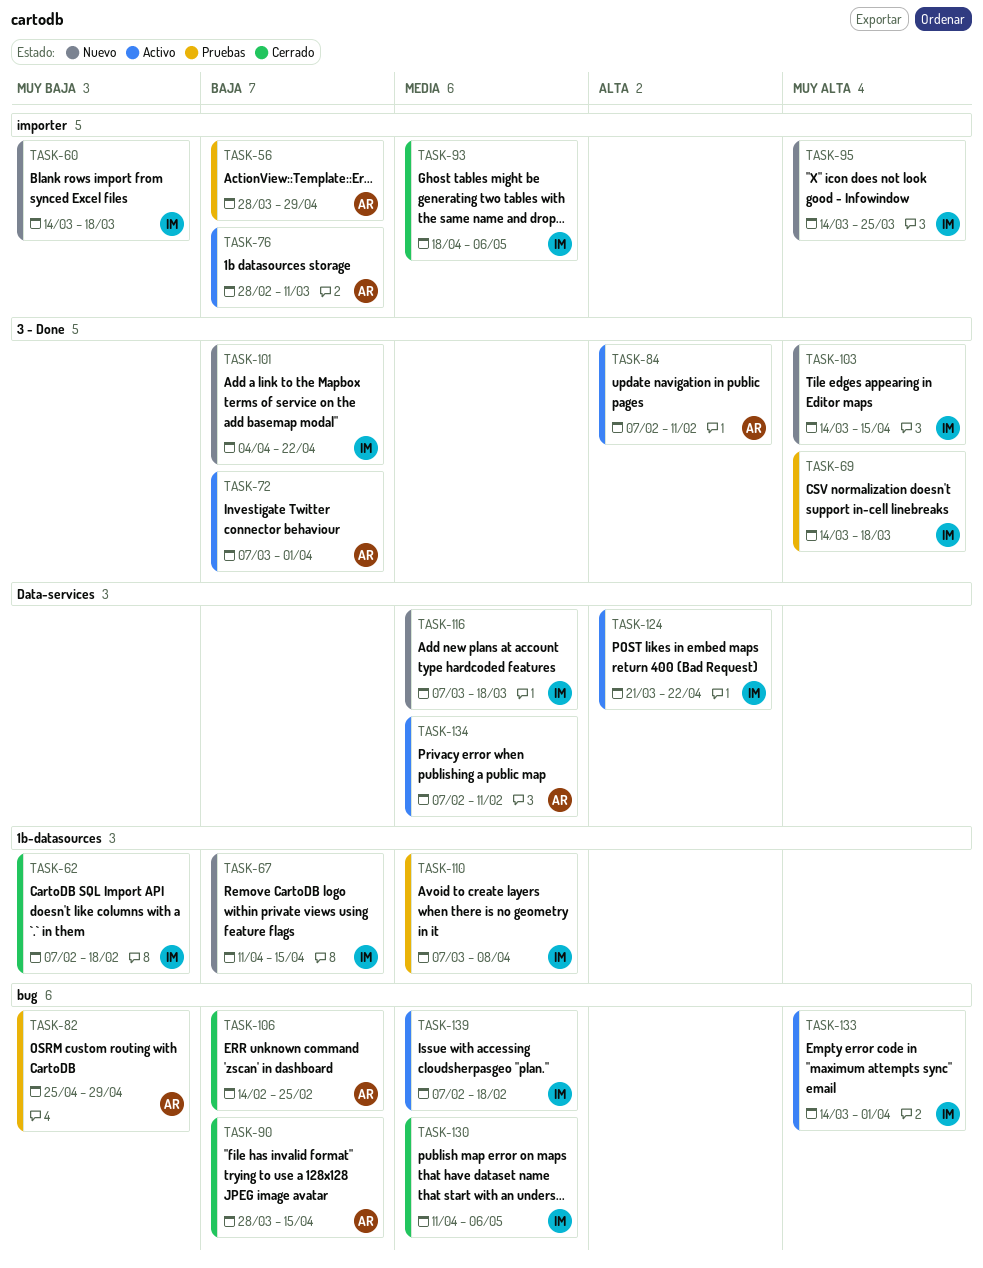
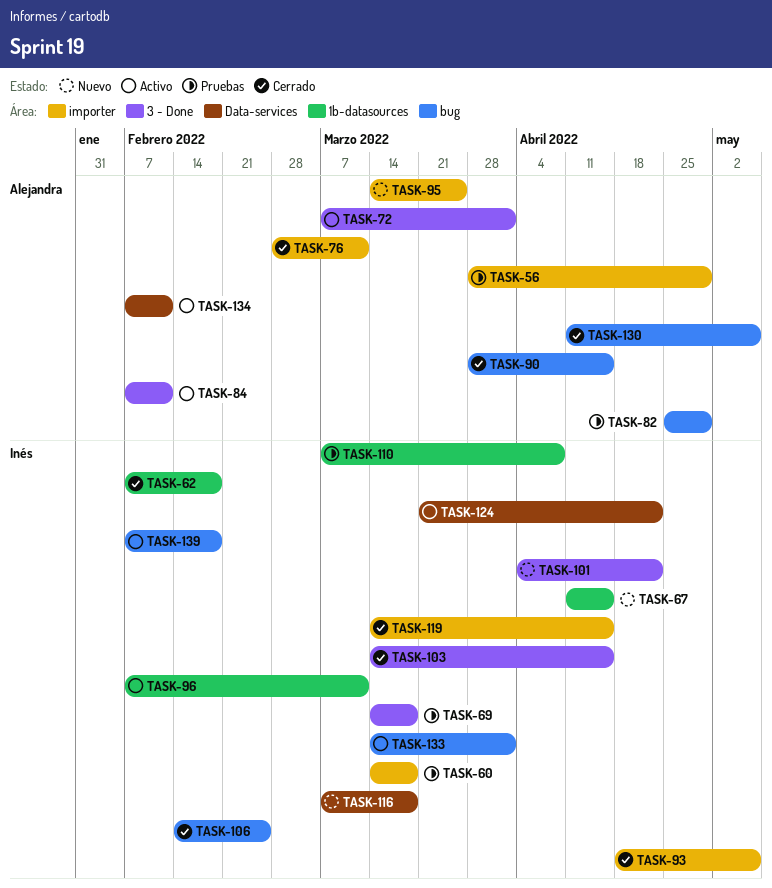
TASK-60, status: Nuevo -> Pruebas
TASK-76, status: Activo -> Cerrado
TASK-95, owner: Inés -> Alejandra
TASK-96: none -> present
TASK-103, status: Nuevo -> Cerrado
TASK-106, owner: Alejandra -> Inés
TASK-119: none -> present
TASK-130, owner: Inés -> Alejandra

